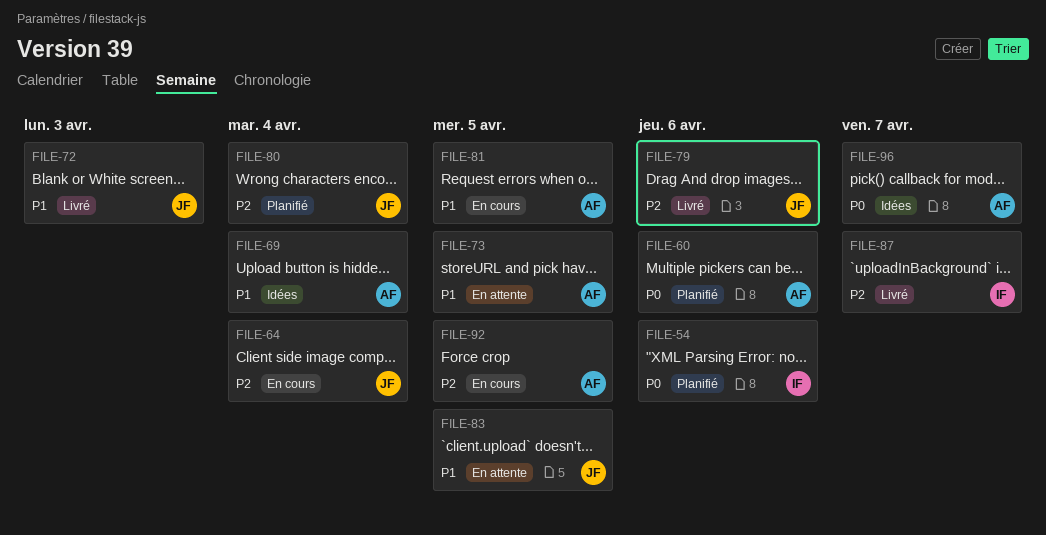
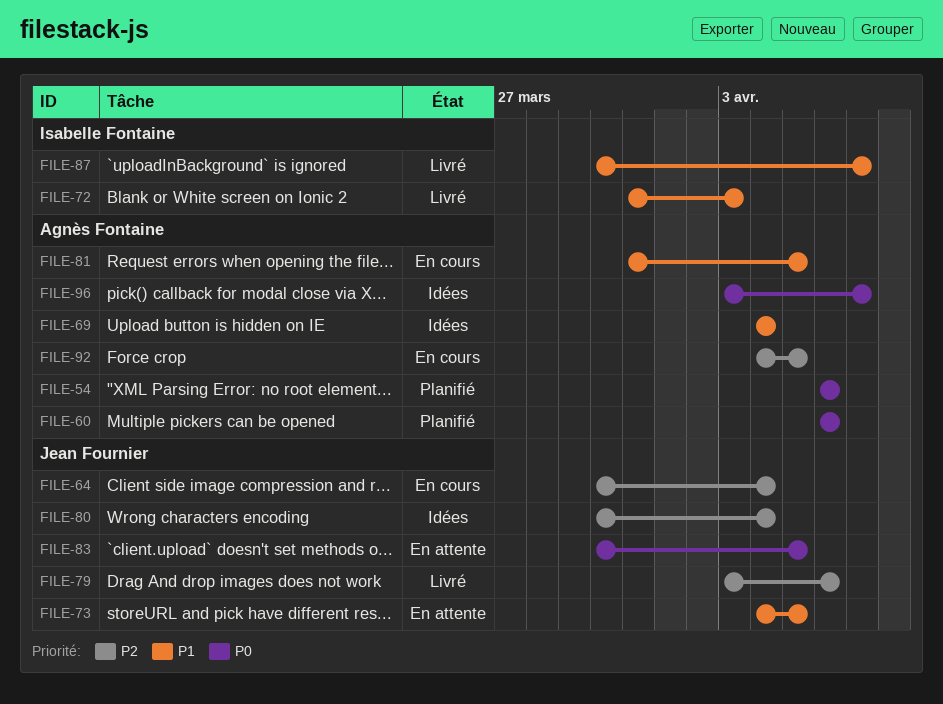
FILE-54, owner: Isabelle Fontaine -> Agnès Fontaine
FILE-72, owner: Jean Fournier -> Isabelle Fontaine
FILE-73, owner: Agnès Fontaine -> Jean Fournier
FILE-80, status: Planifié -> Idées
FILE-83, priority: P1 -> P0
FILE-87, priority: P2 -> P1

